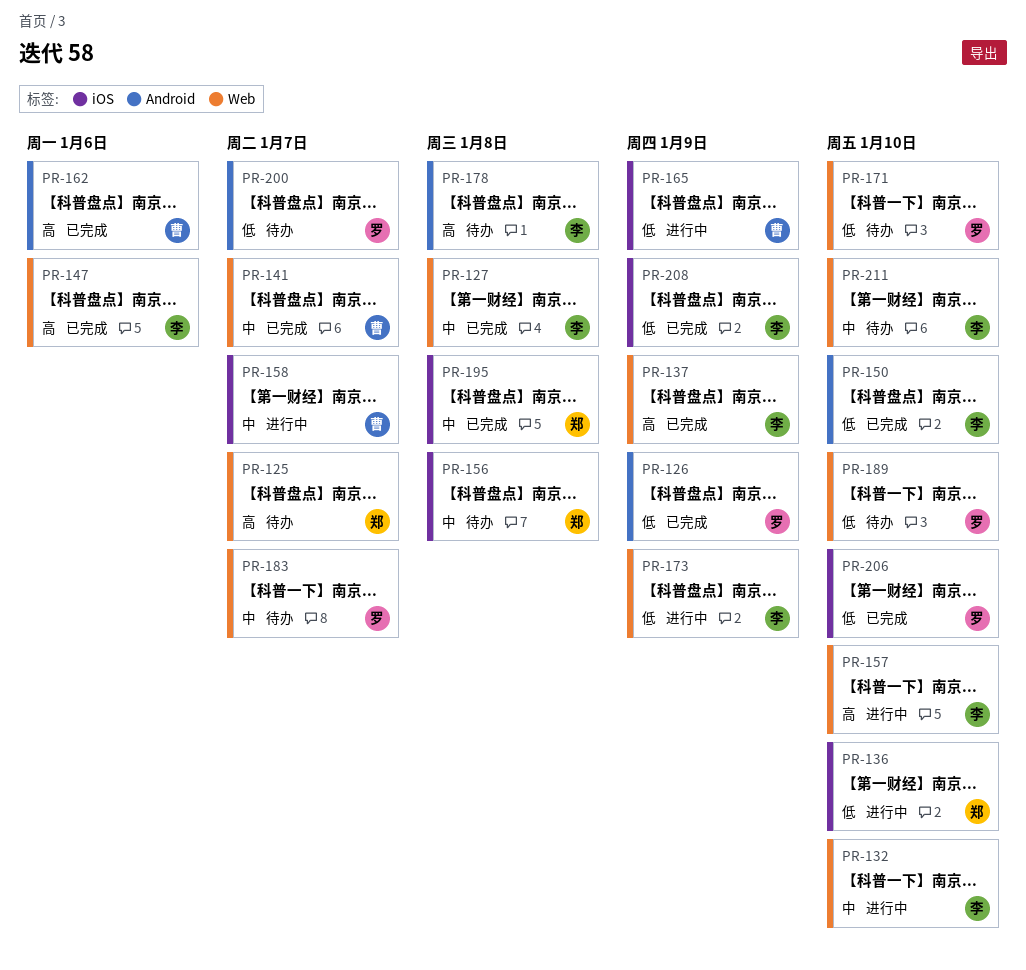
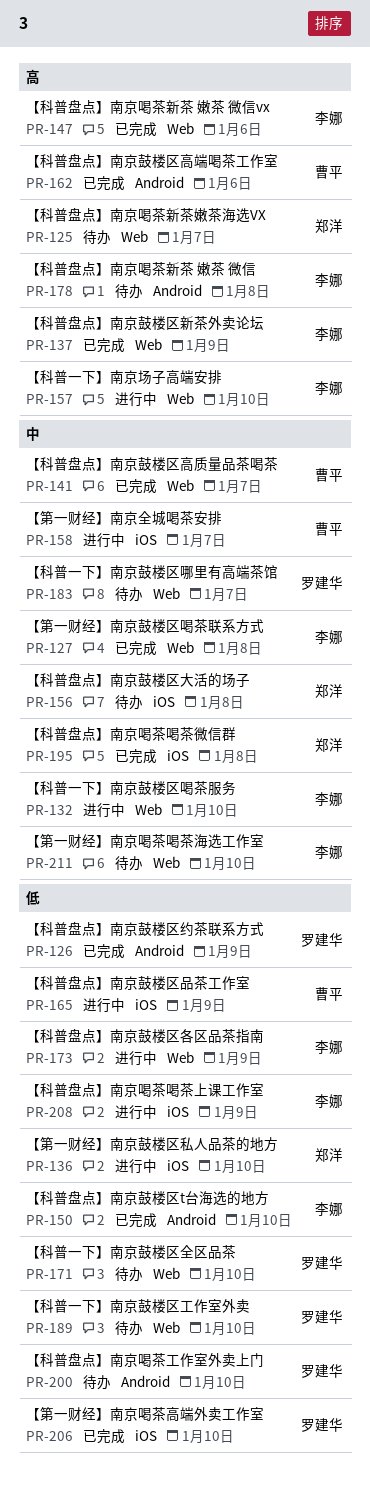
PR-200, due: Jan 7 -> Jan 10
PR-208, status: 已完成 -> 进行中

